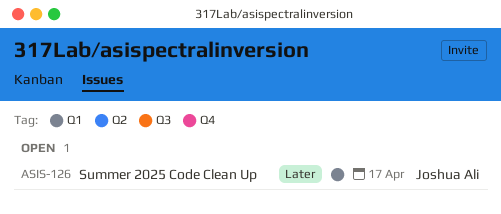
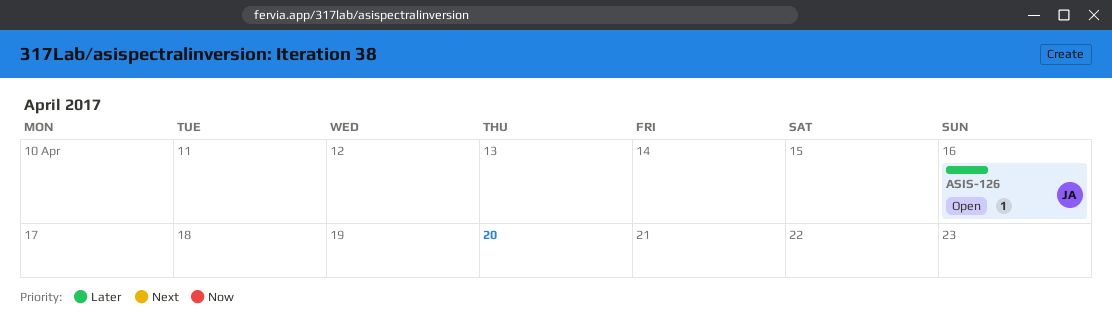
ASIS-126, due: Apr 17 -> Apr 16

